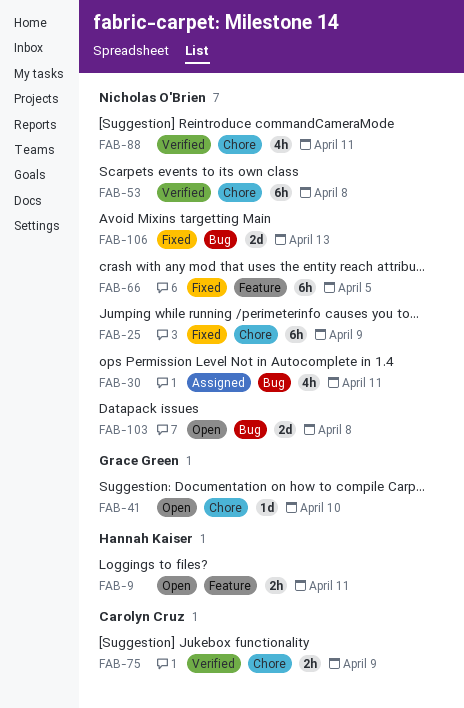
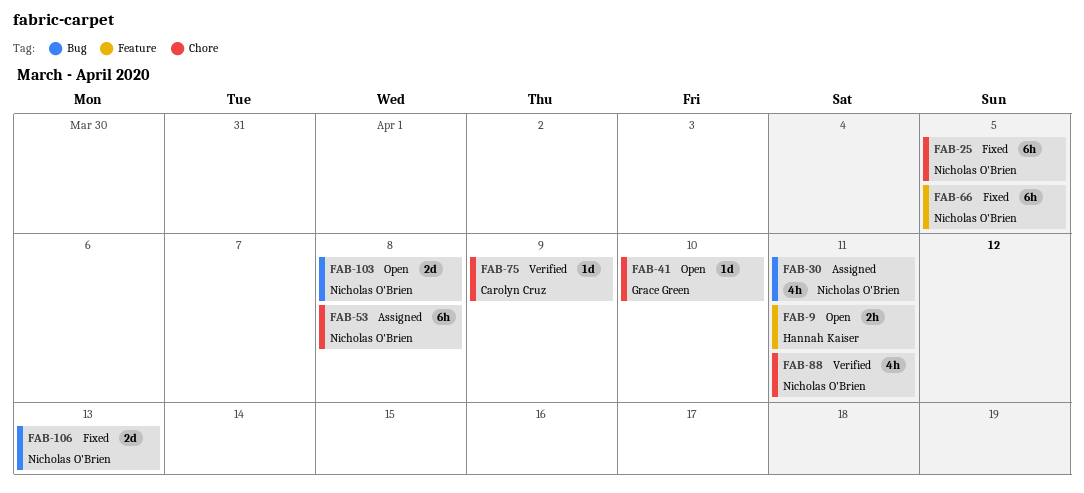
FAB-25, due: Apr 9 -> Apr 5
FAB-53, status: Verified -> Assigned
FAB-75, estimate: 2h -> 1d

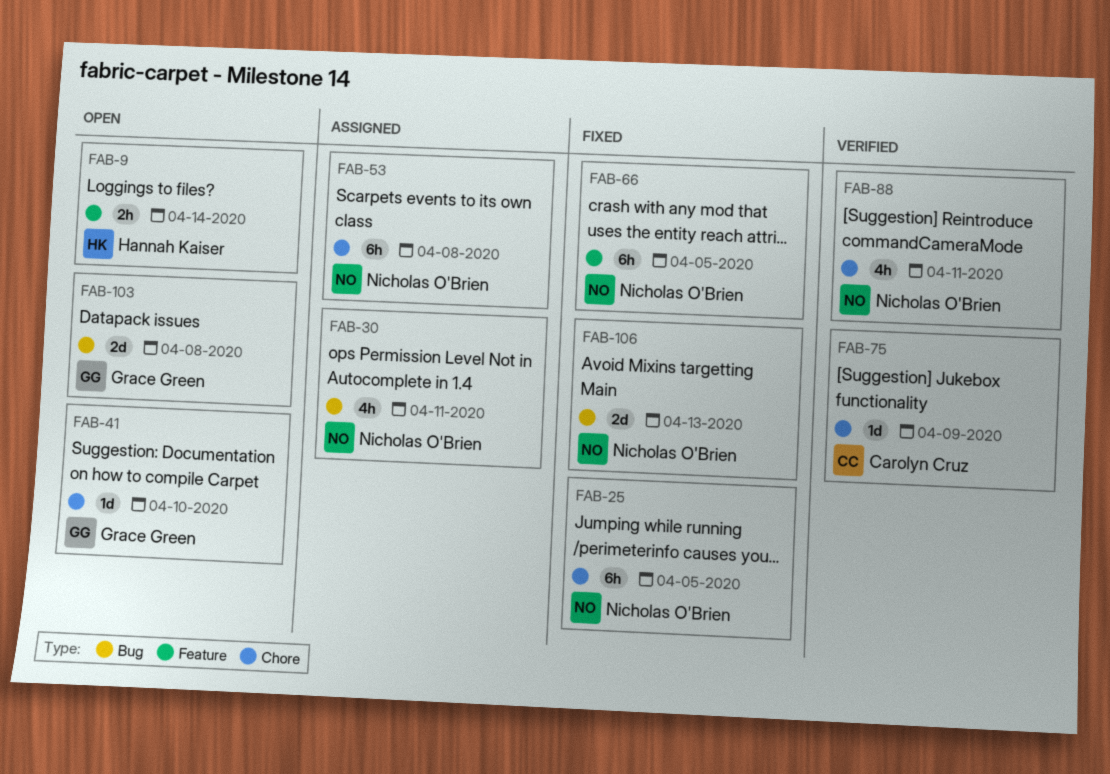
FAB-9, due: Apr 11 -> Apr 14
FAB-103, owner: Nicholas O'Brien -> Grace Green

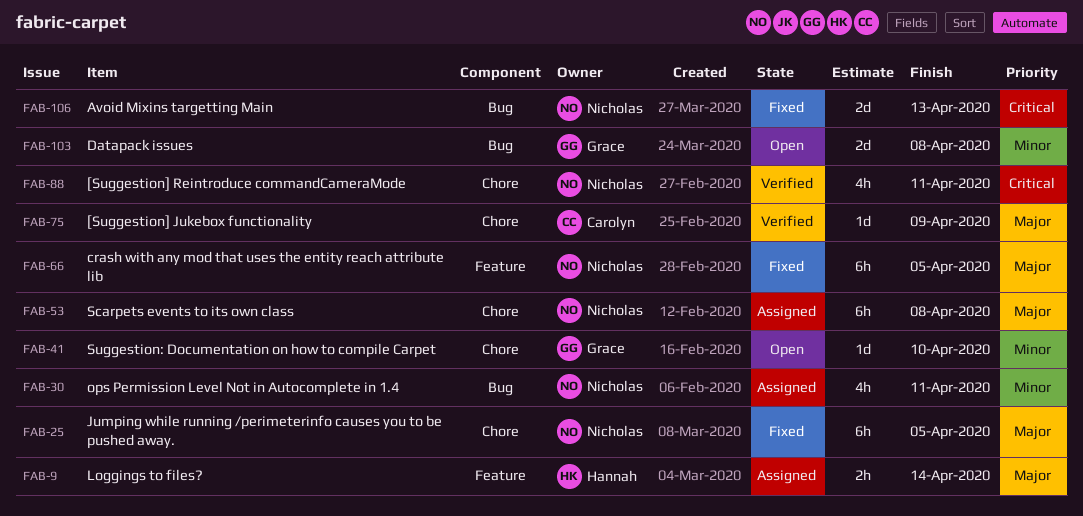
FAB-9, status: Open -> Assigned

